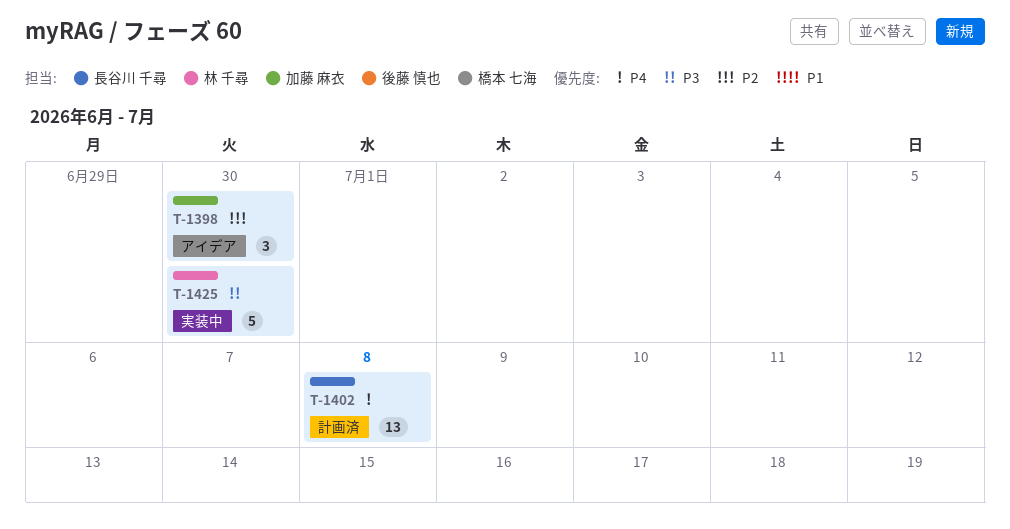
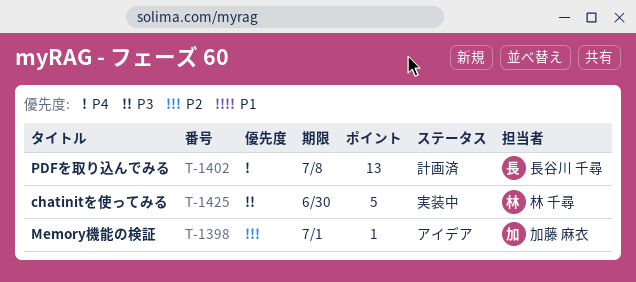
T-1398, estimate: 3 -> 1
T-1398, due: Jun 30 -> Jul 1

